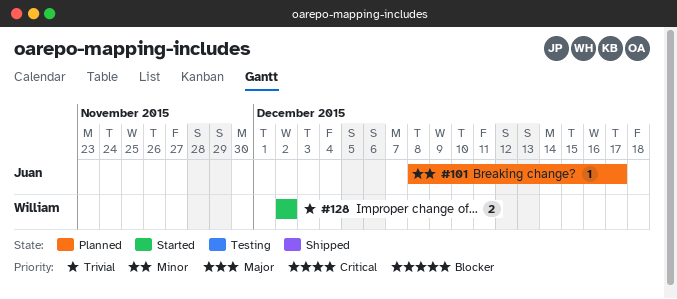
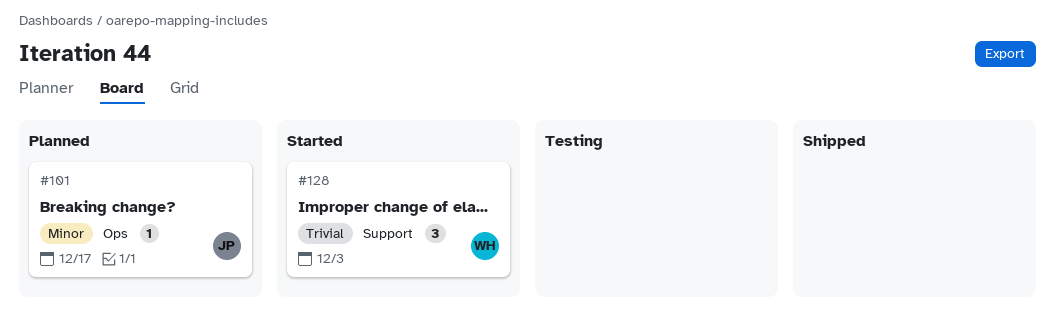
#128, estimate: 2 -> 3
#128, due: Dec 2 -> Dec 3

